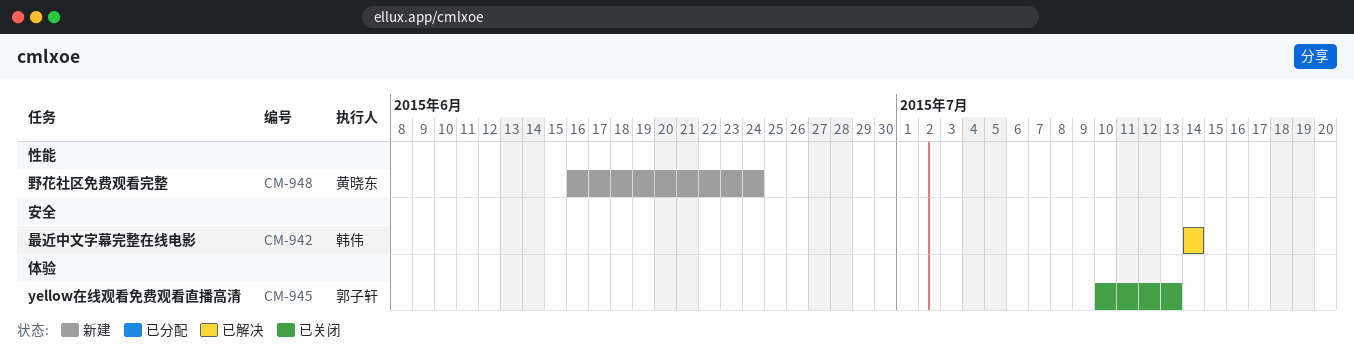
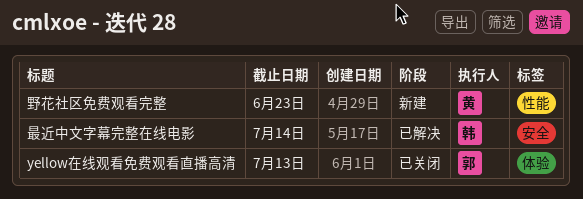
野花社区免费观看完整, due: Jun 24 -> Jun 23

